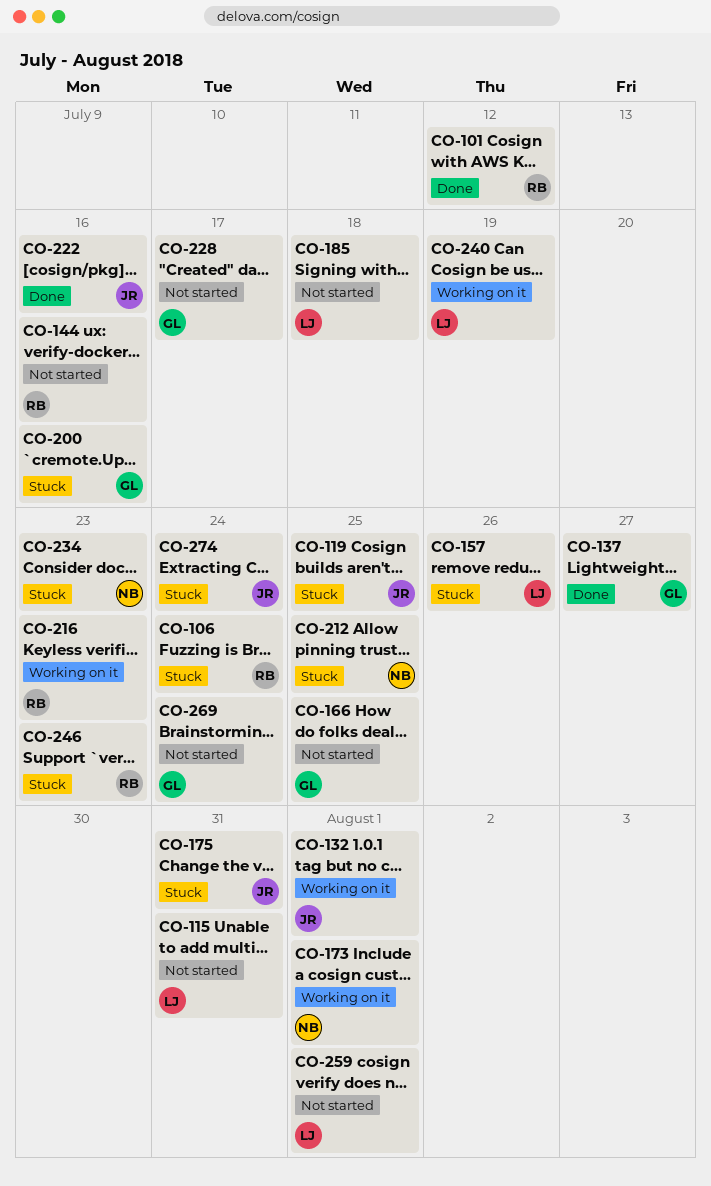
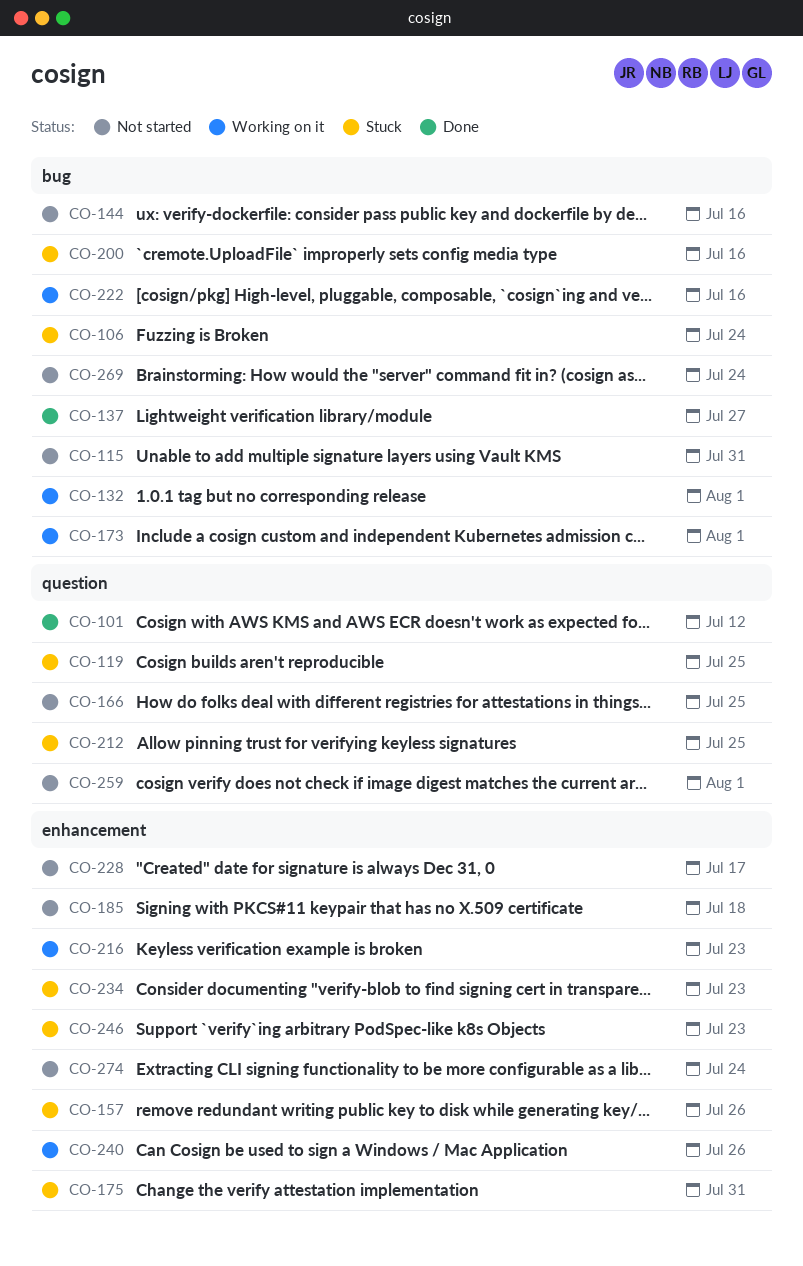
CO-222, status: Done -> Working on it
CO-240, due: Jul 19 -> Jul 26
CO-274, status: Stuck -> Not started

